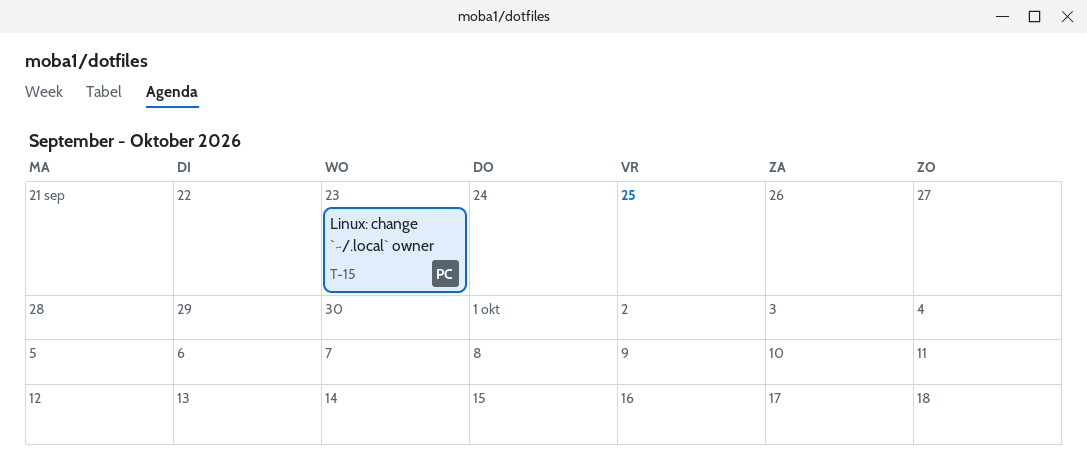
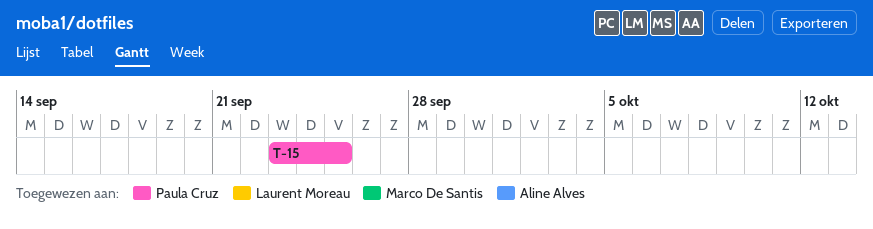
T-15, due: Sep 23 -> Sep 25

